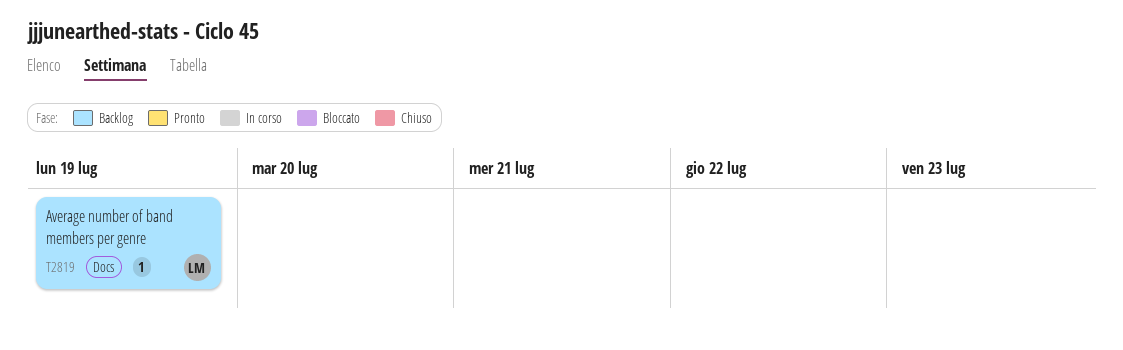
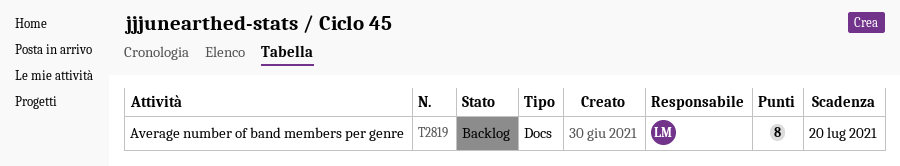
T2819, estimate: 1 -> 8
T2819, due: Jul 19 -> Jul 20

